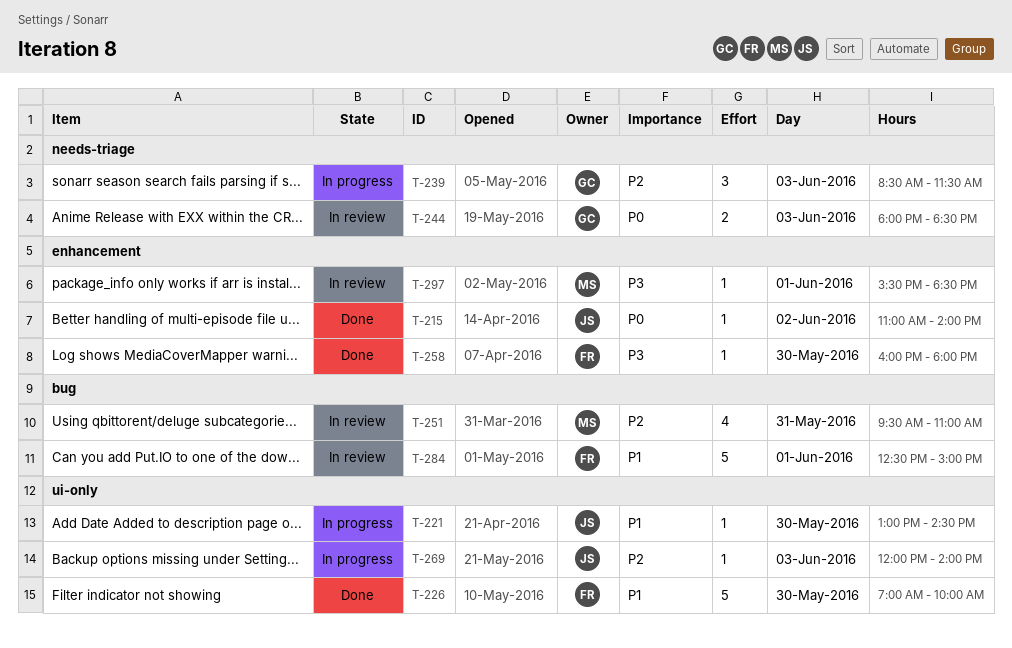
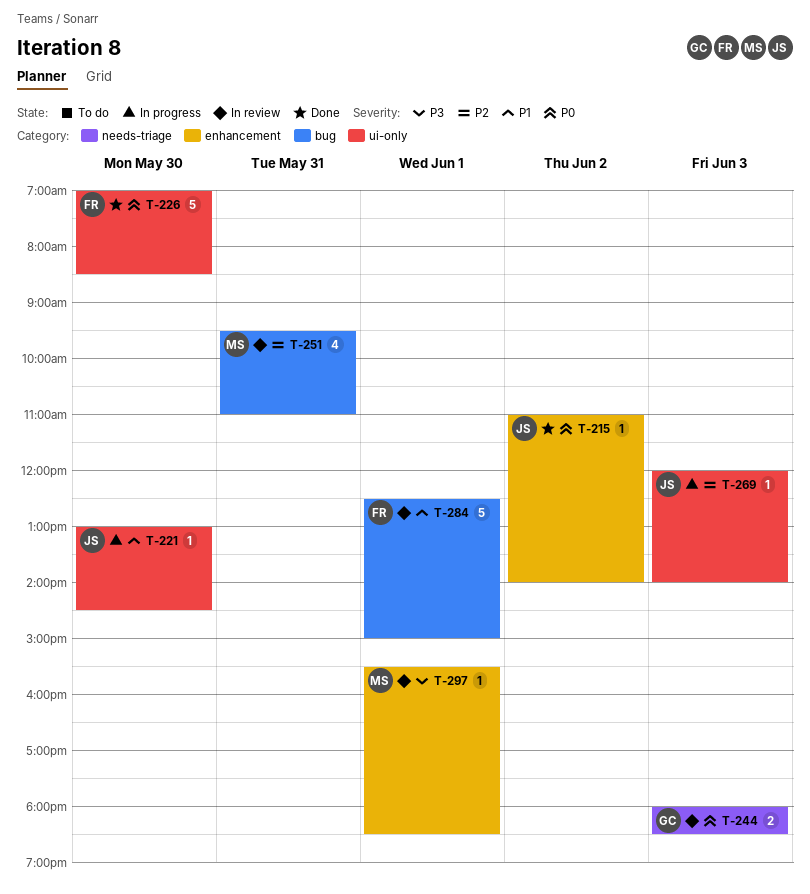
T-226, priority: P1 -> P0
T-226, ends: 10:00 -> 08:30
T-239: present -> none
T-258: present -> none

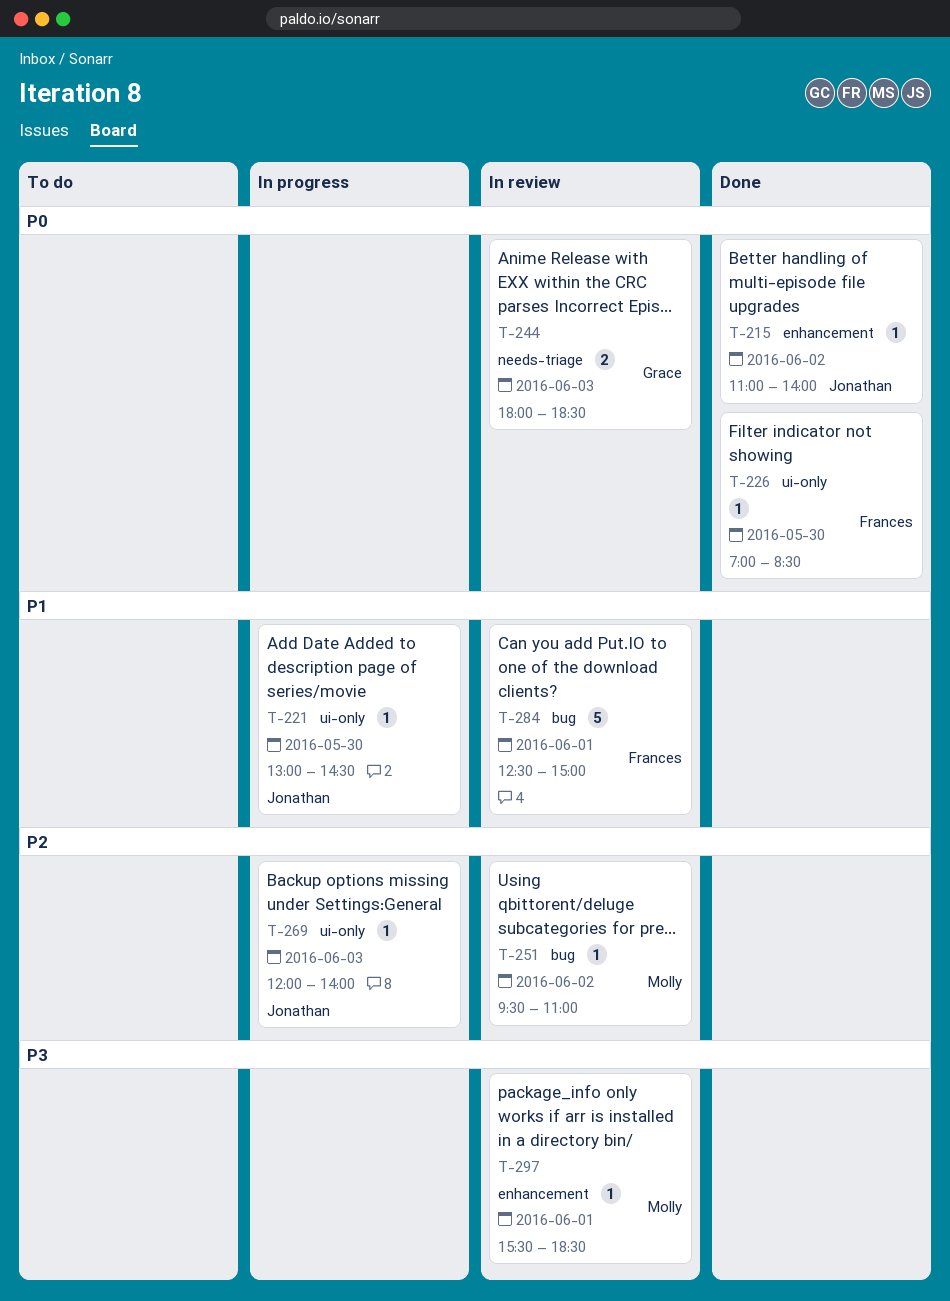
T-226, estimate: 5 -> 1
T-251, estimate: 4 -> 1
T-251, day: May 31 -> Jun 2

